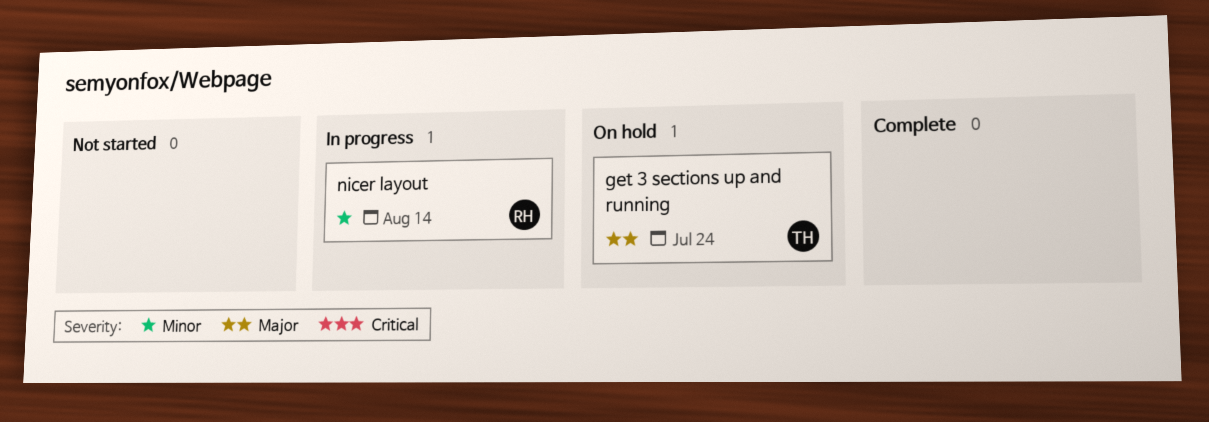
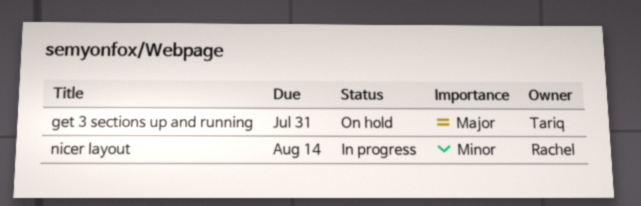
get 3 sections up and running, due: Jul 24 -> Jul 31

